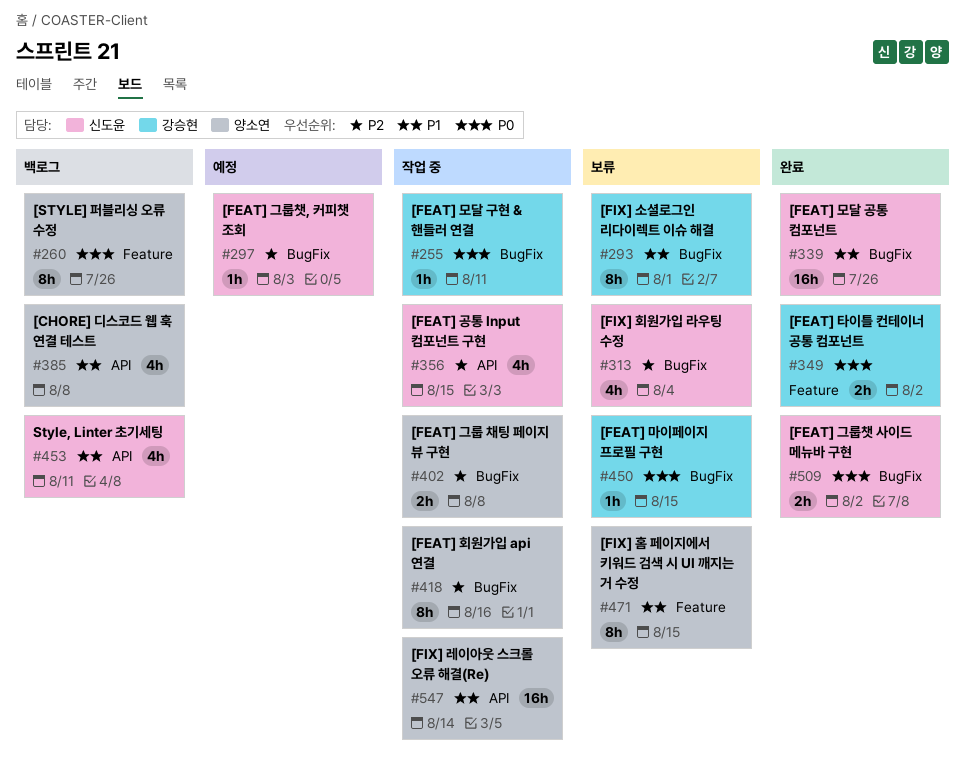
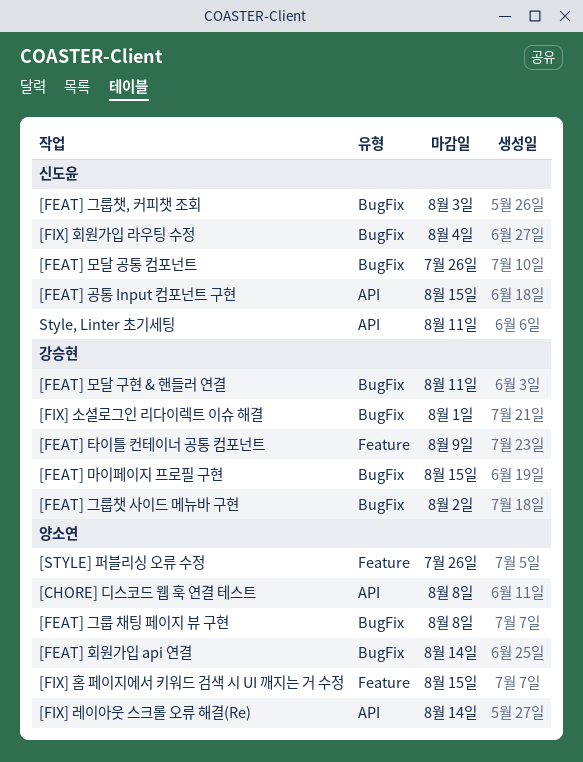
[FEAT] 그룹챗 사이드 메뉴바 구현, owner: 신도윤 -> 강승현
[FEAT] 타이틀 컨테이너 공통 컴포넌트, due: Aug 2 -> Aug 9
[FEAT] 회원가입 api 연결, due: Aug 16 -> Aug 14

